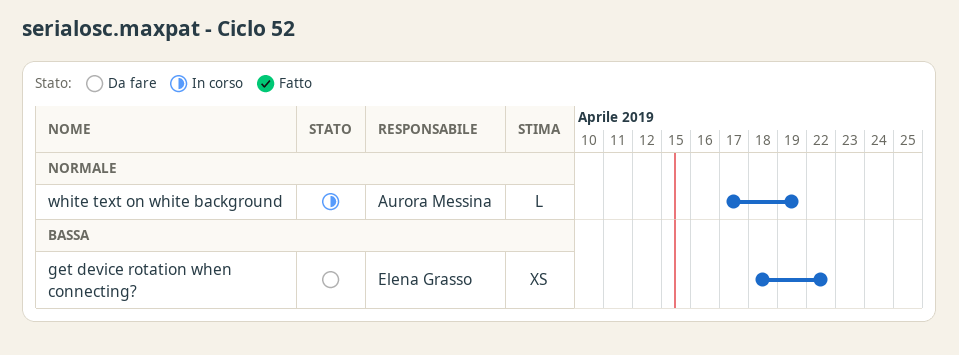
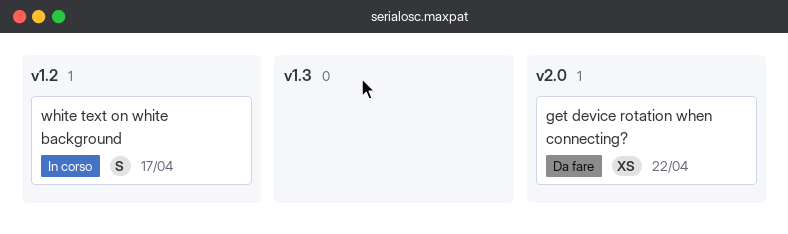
white text on white background, estimate: L -> S
white text on white background, due: Apr 19 -> Apr 17

